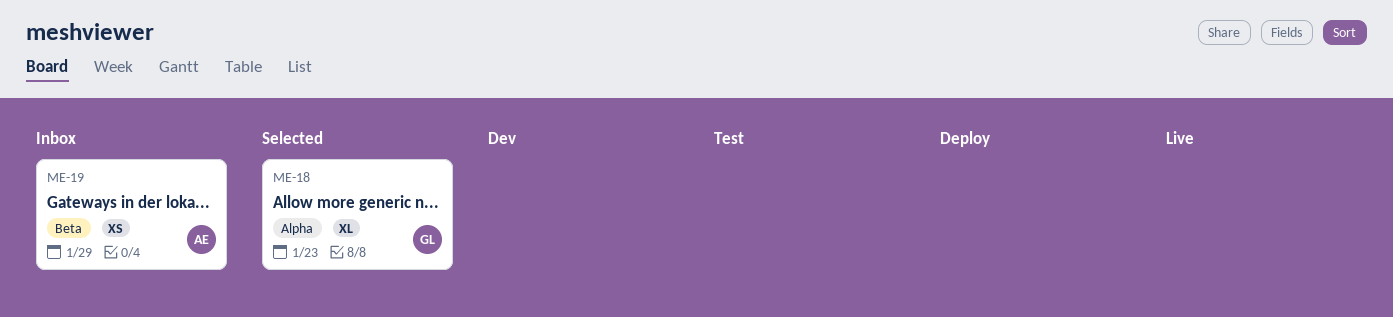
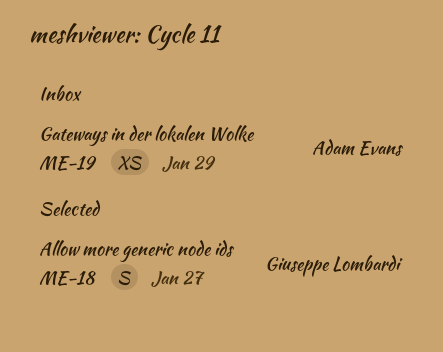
ME-18, estimate: XL -> S
ME-18, due: Jan 23 -> Jan 27

